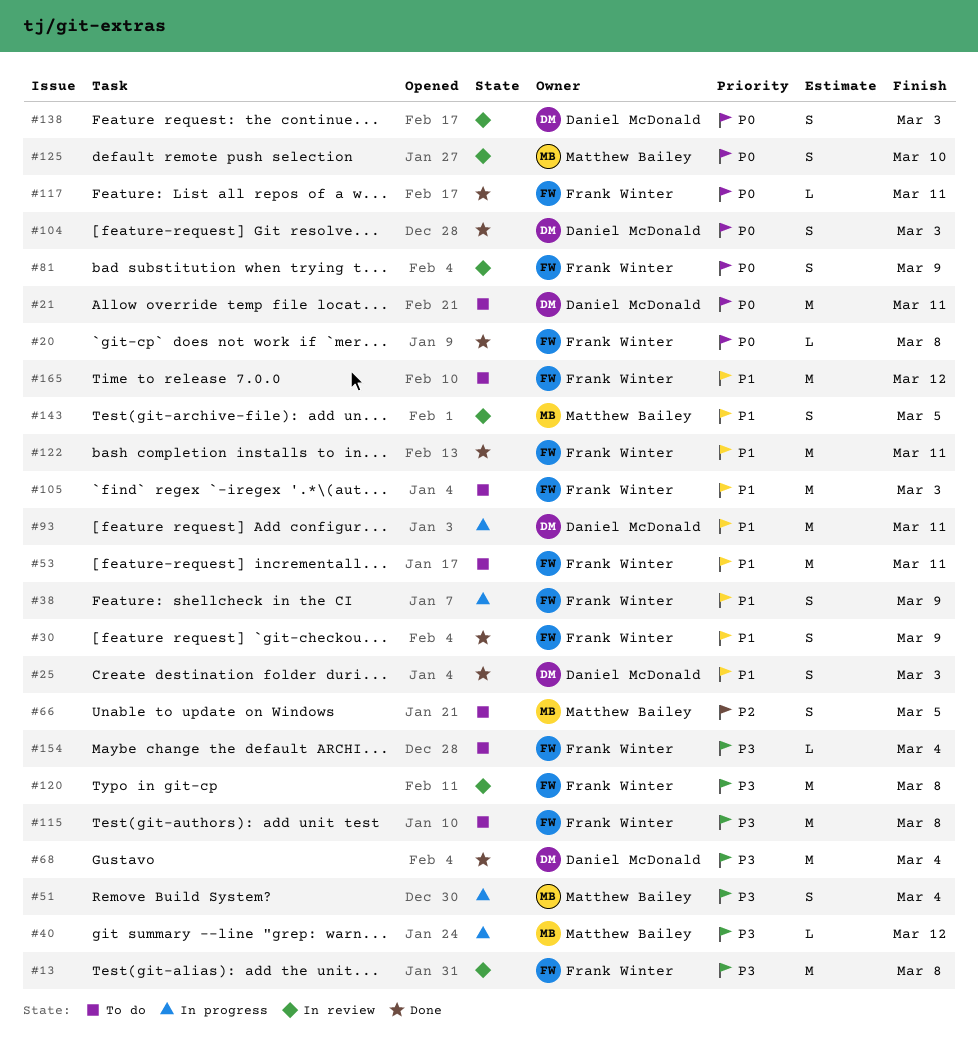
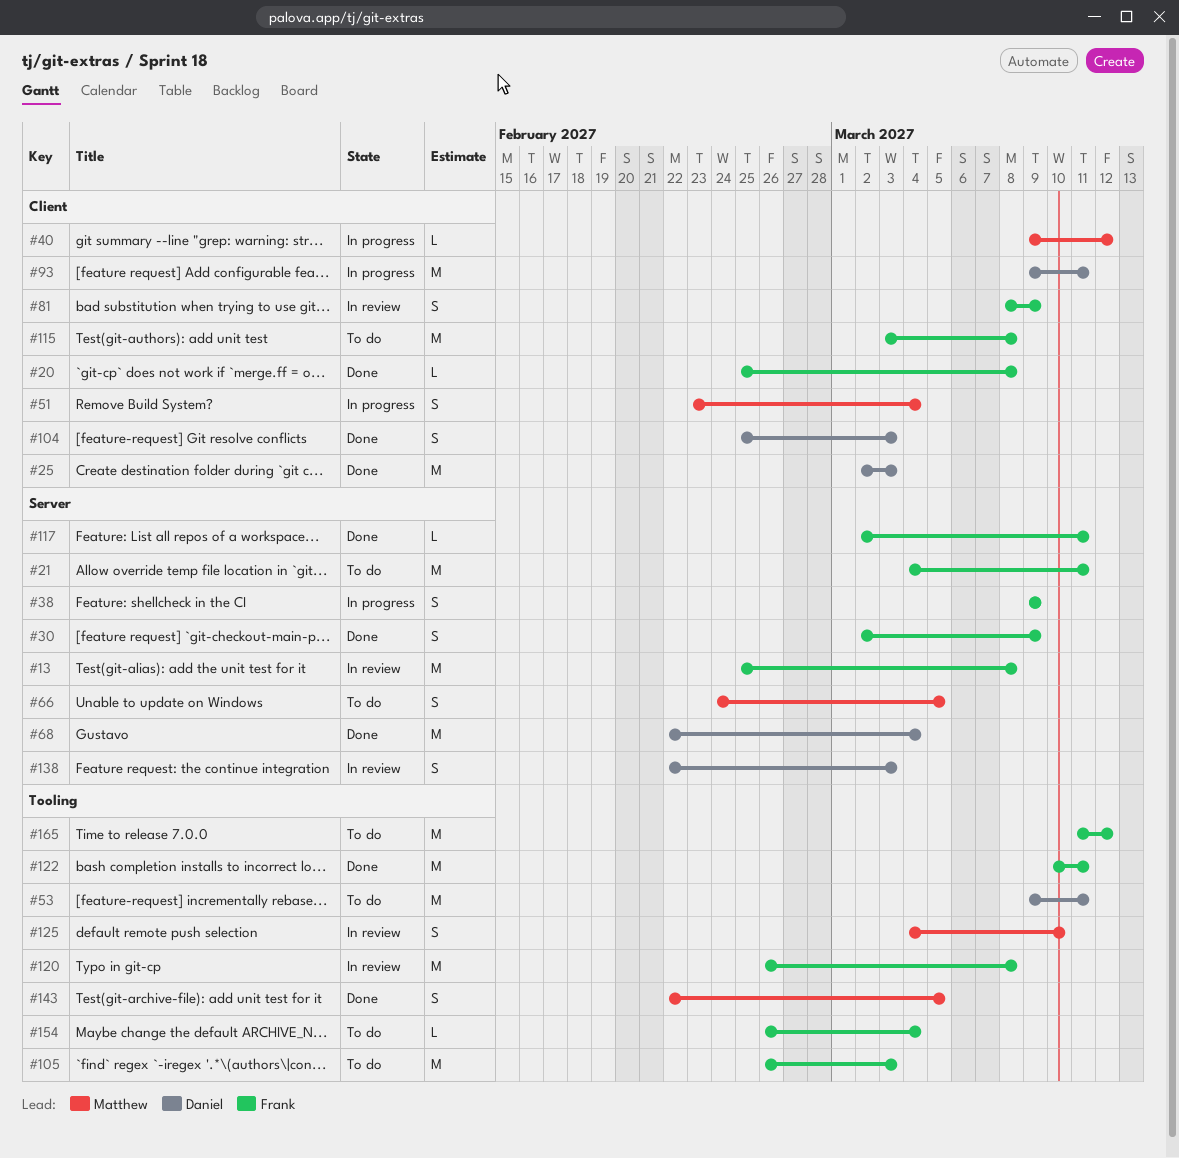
#21, owner: Daniel McDonald -> Frank Winter
#25, estimate: S -> M
#53, owner: Frank Winter -> Daniel McDonald
#143, status: In review -> Done

